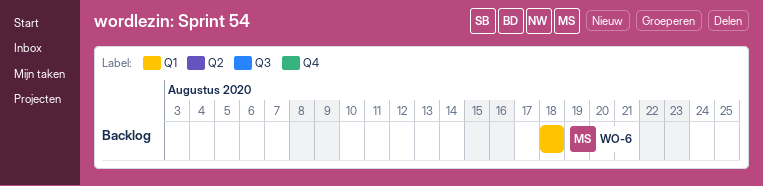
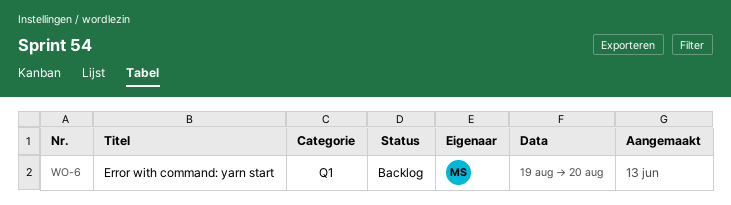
WO-6, start: Aug 18 -> Aug 19
WO-6, due: Aug 18 -> Aug 20

